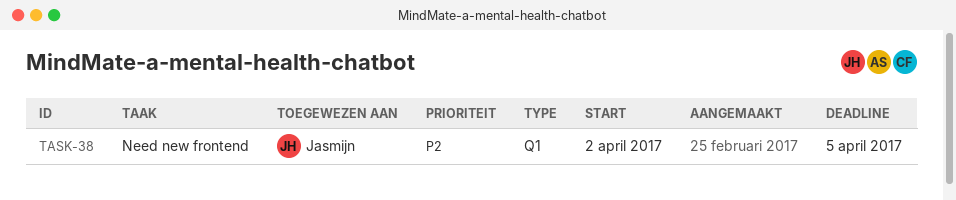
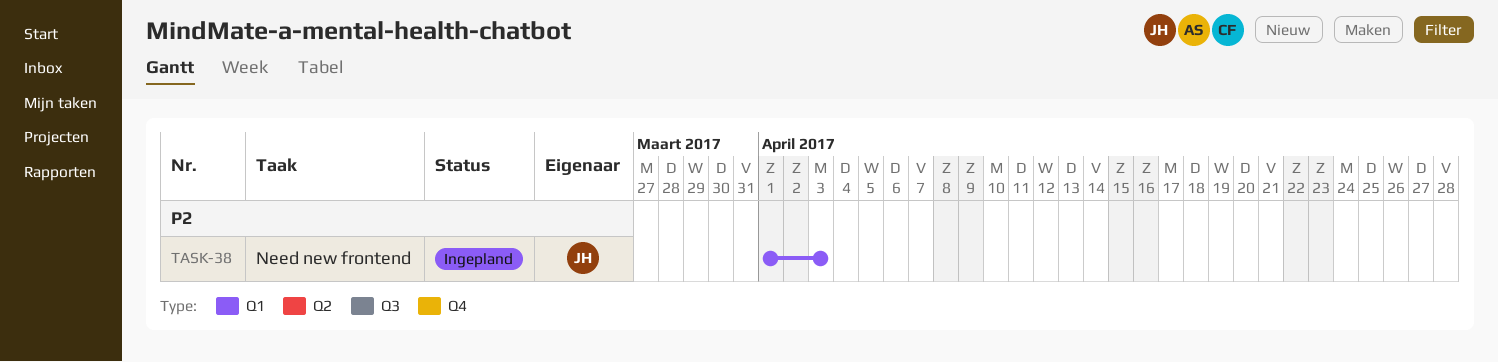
TASK-38, start: Apr 2 -> Apr 1
TASK-38, due: Apr 5 -> Apr 3

